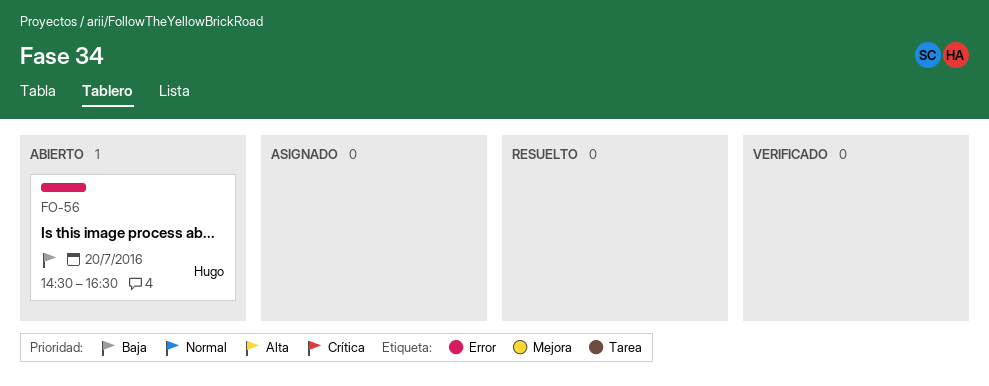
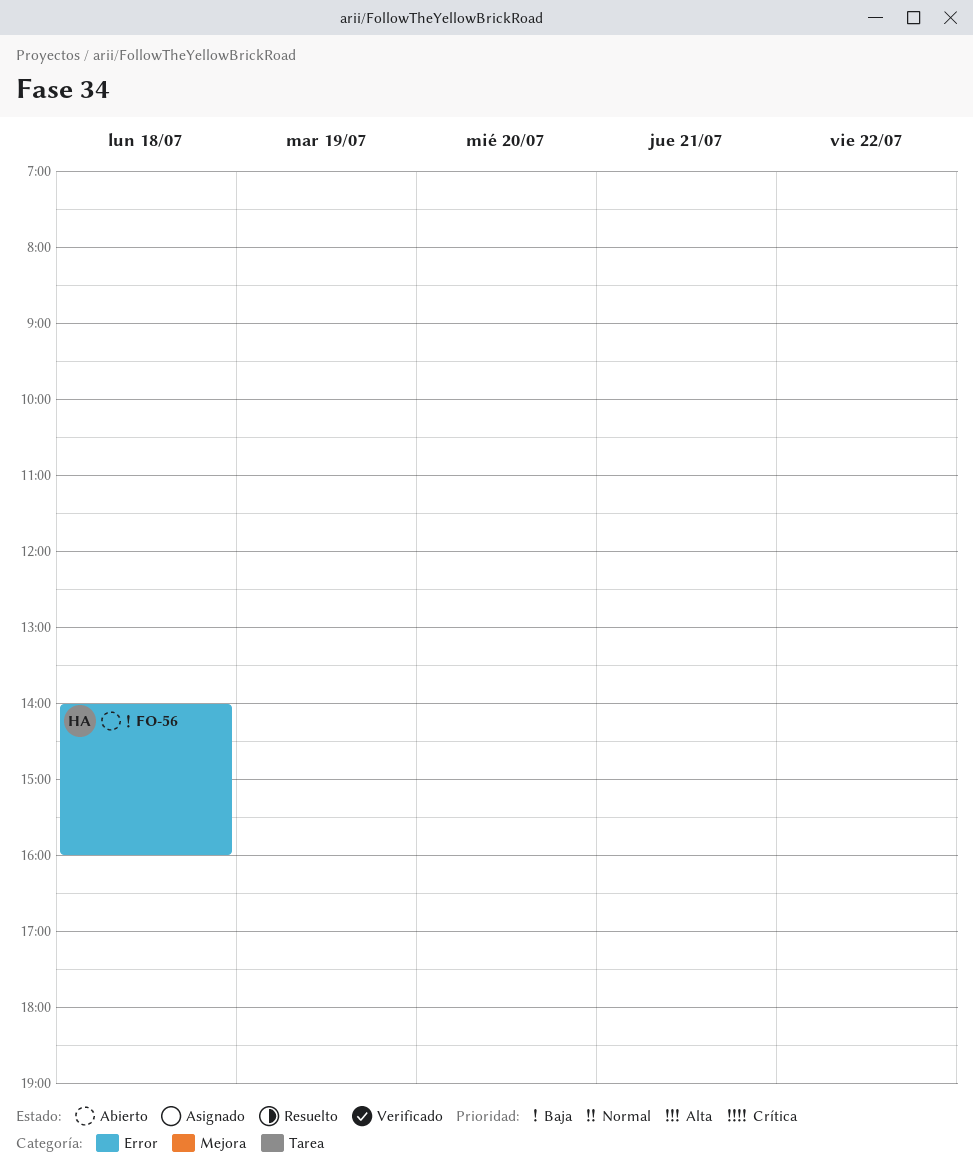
FO-56, day: Jul 20 -> Jul 18
FO-56, begins: 14:30 -> 14:00
FO-56, ends: 16:30 -> 16:00

